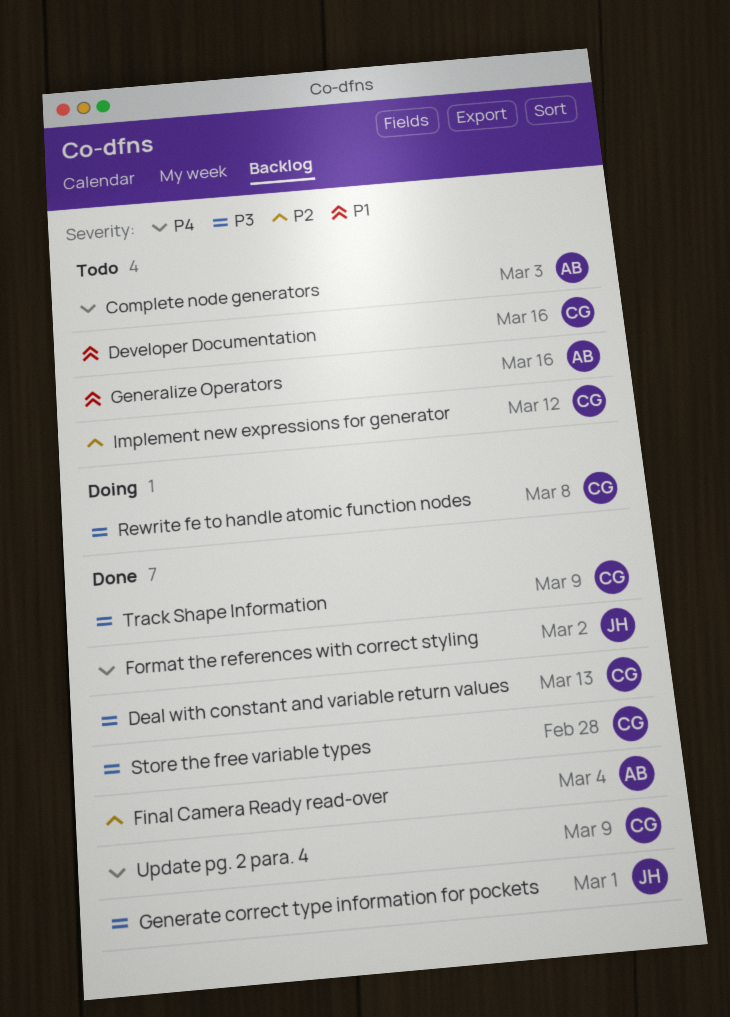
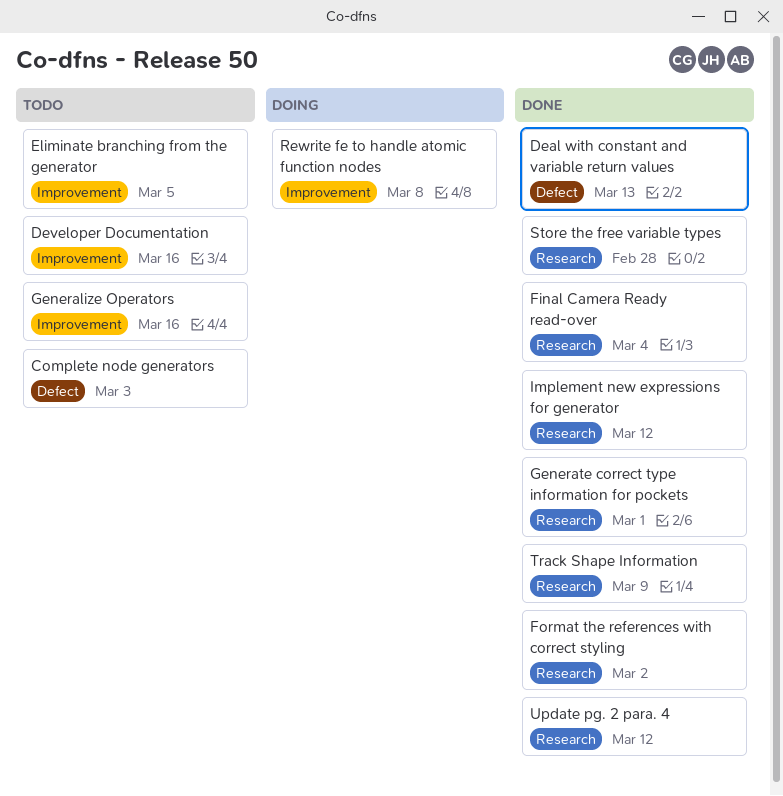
Eliminate branching from the generator: none -> present
Implement new expressions for generator, status: Todo -> Done
Update pg. 2 para. 4, due: Mar 9 -> Mar 12

